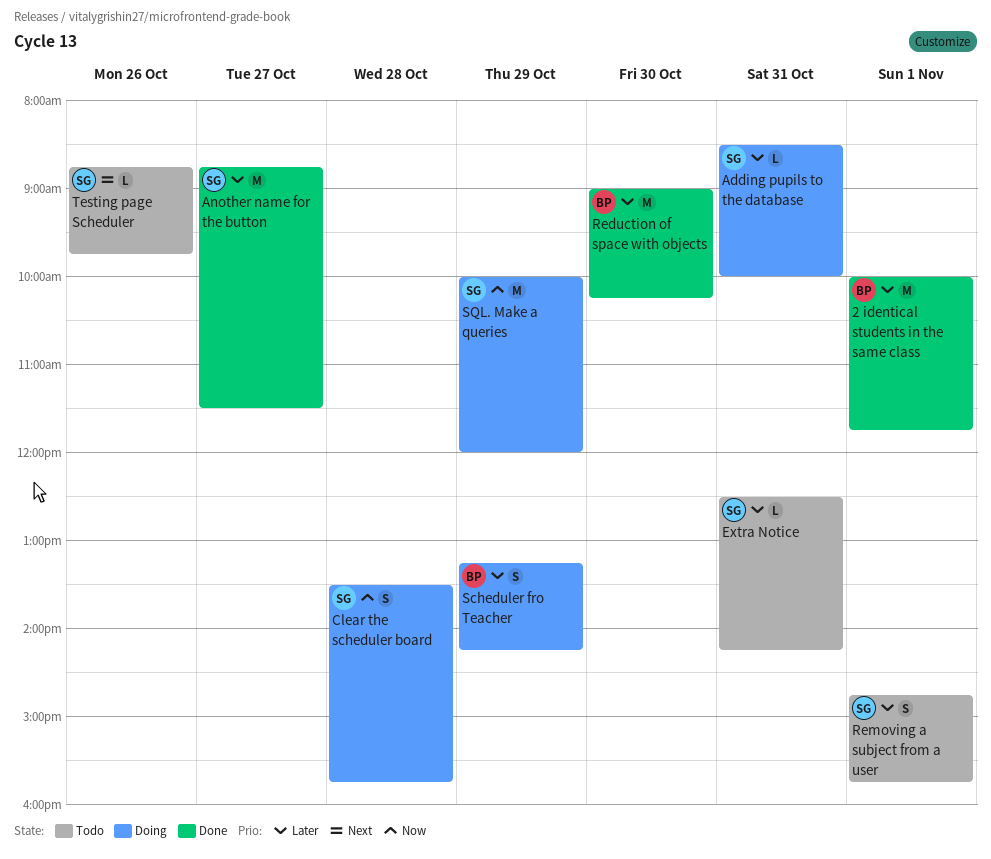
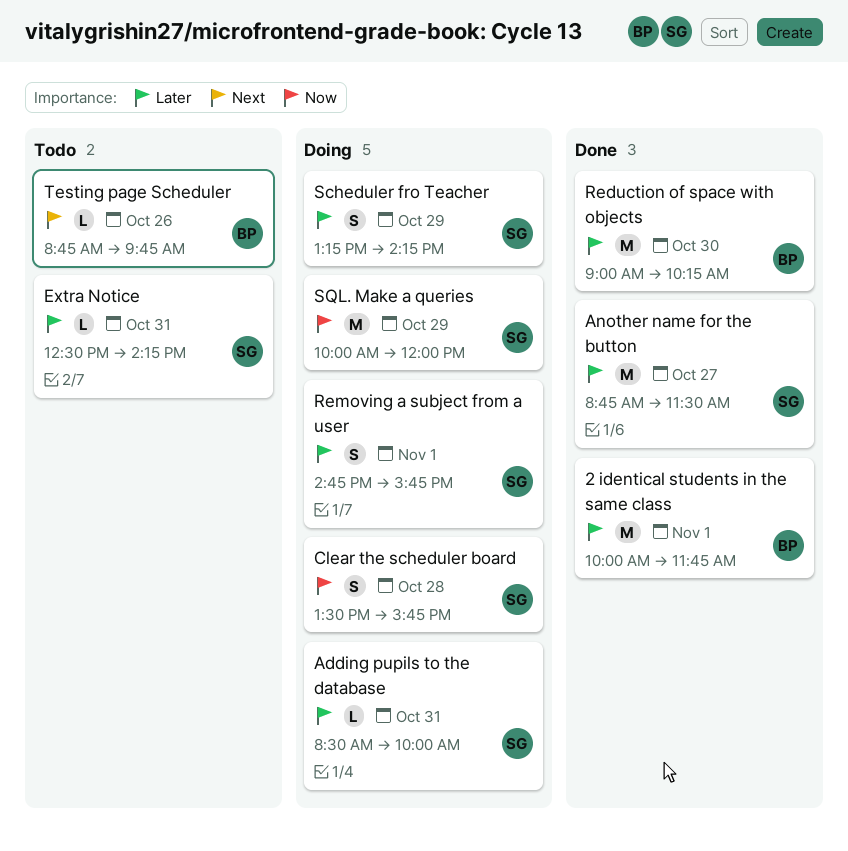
Removing a subject from a user, status: Todo -> Doing
Scheduler fro Teacher, owner: BP -> SG
Testing page Scheduler, owner: SG -> BP

